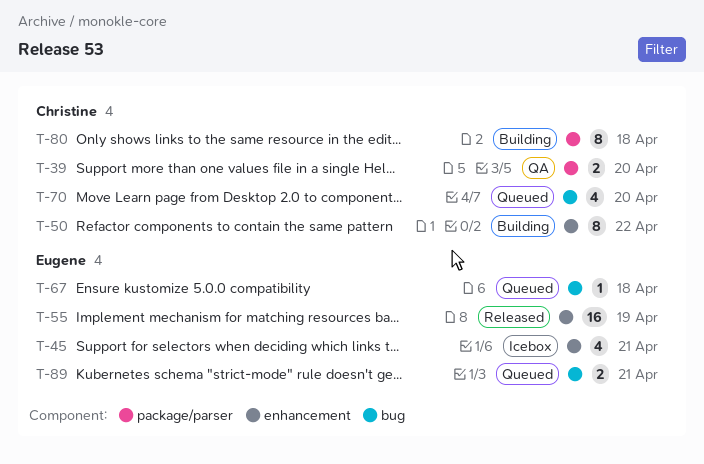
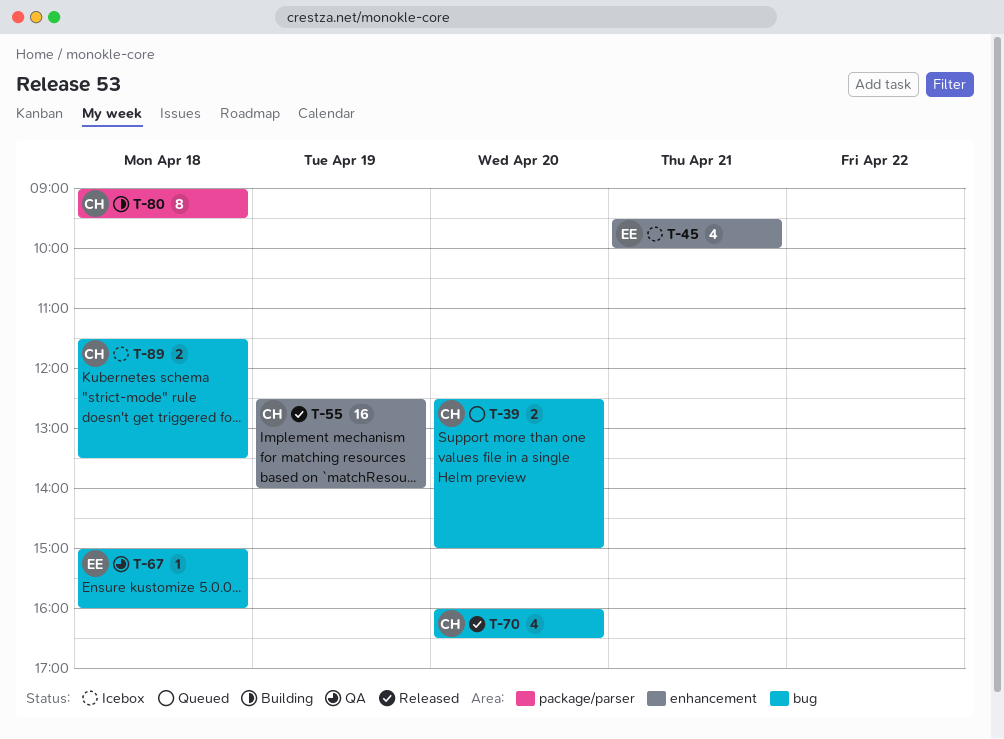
T-39, status: QA -> Queued
T-39, label: package/parser -> bug
T-50: present -> none
T-55, owner: Eugene -> Christine
T-67, status: Queued -> QA
T-70, status: Queued -> Released
T-89, status: Queued -> Icebox
T-89, owner: Eugene -> Christine
T-89, day: Apr 21 -> Apr 18

